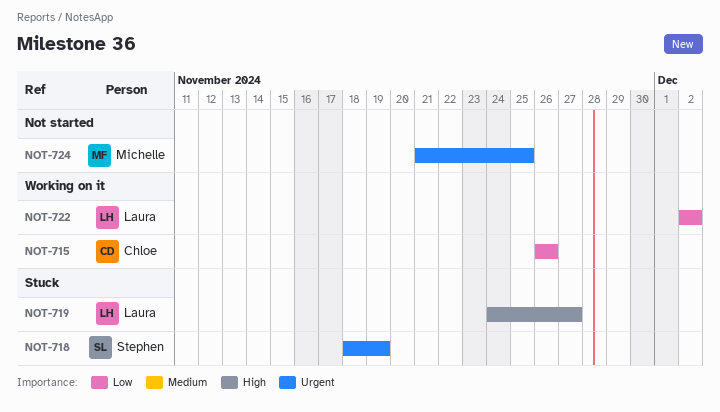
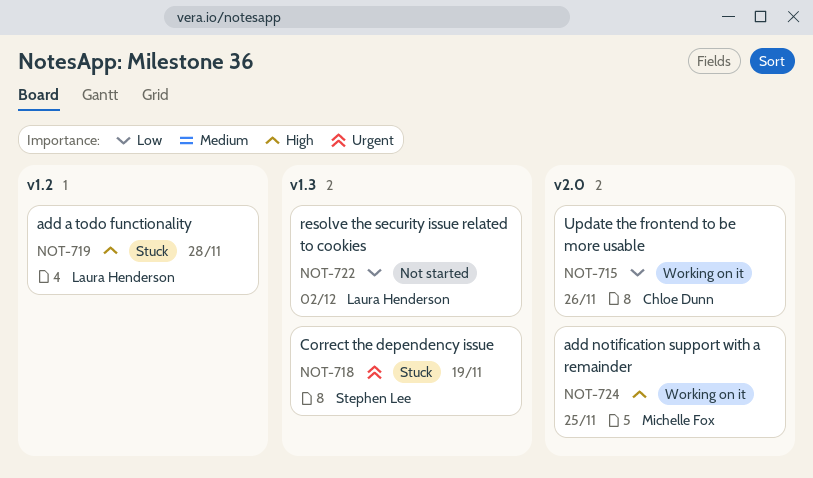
NOT-719, due: Nov 27 -> Nov 28
NOT-722, status: Working on it -> Not started
NOT-724, status: Not started -> Working on it
NOT-724, priority: Urgent -> High

